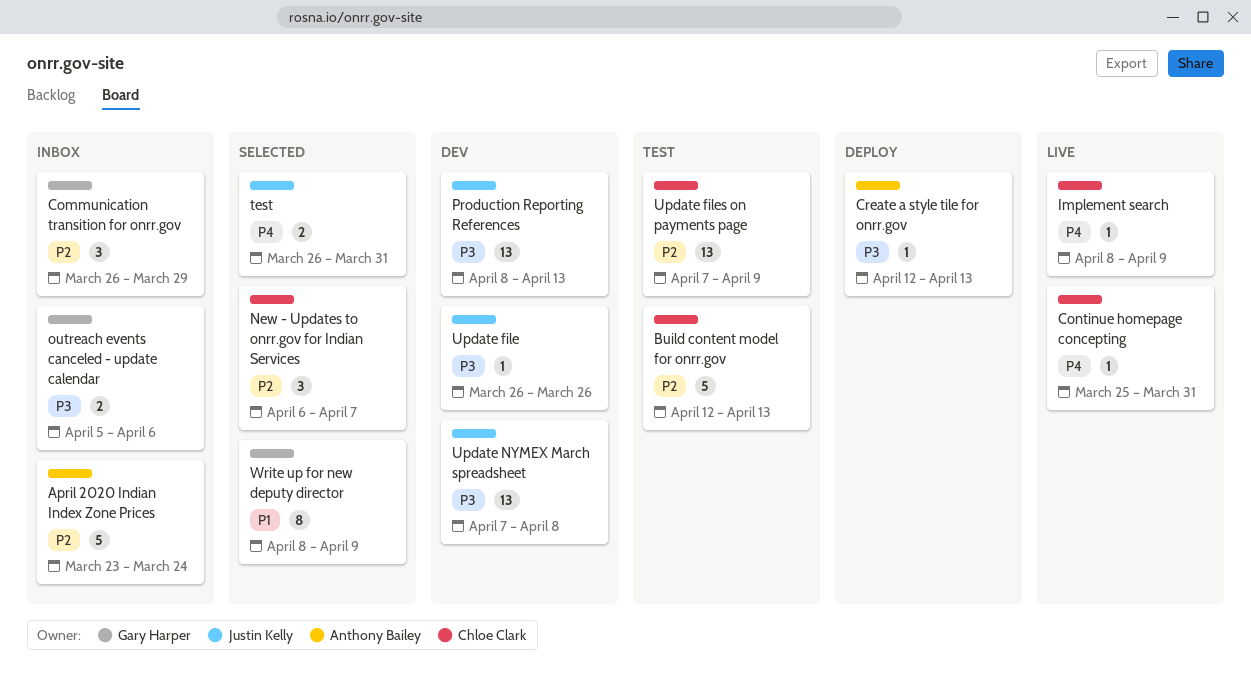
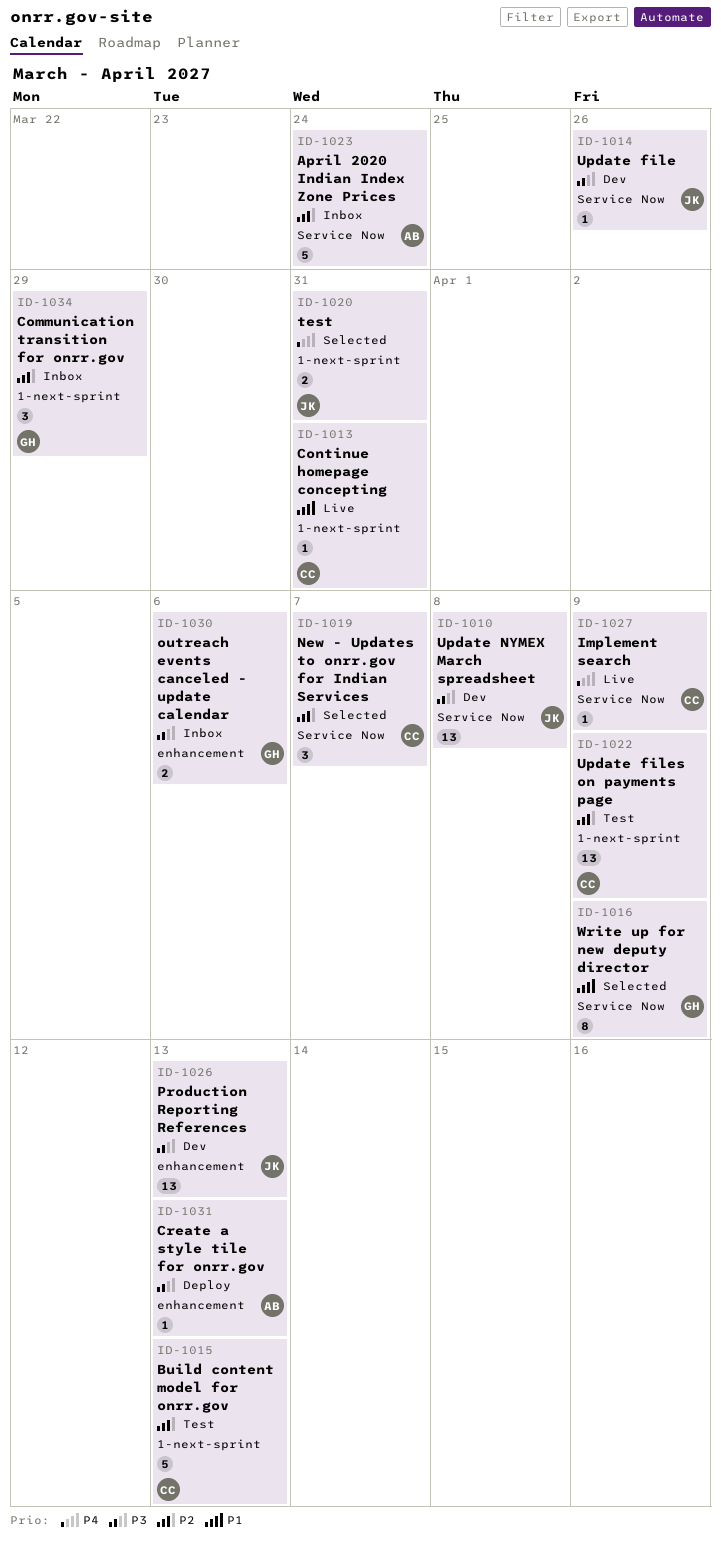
Continue homepage concepting, priority: P4 -> P1

